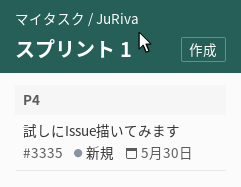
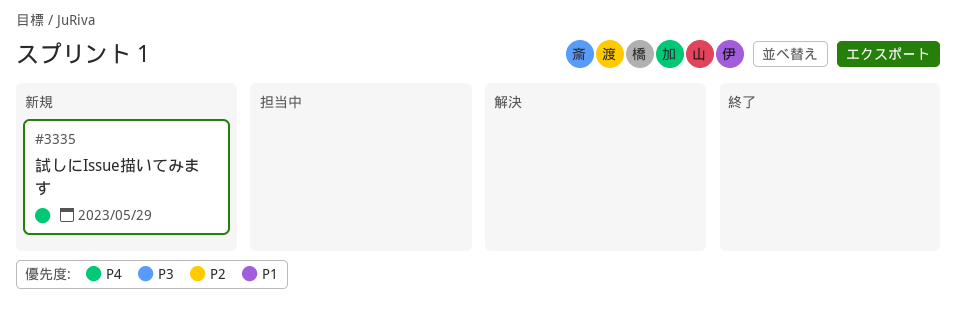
#3335, due: May 30 -> May 29

